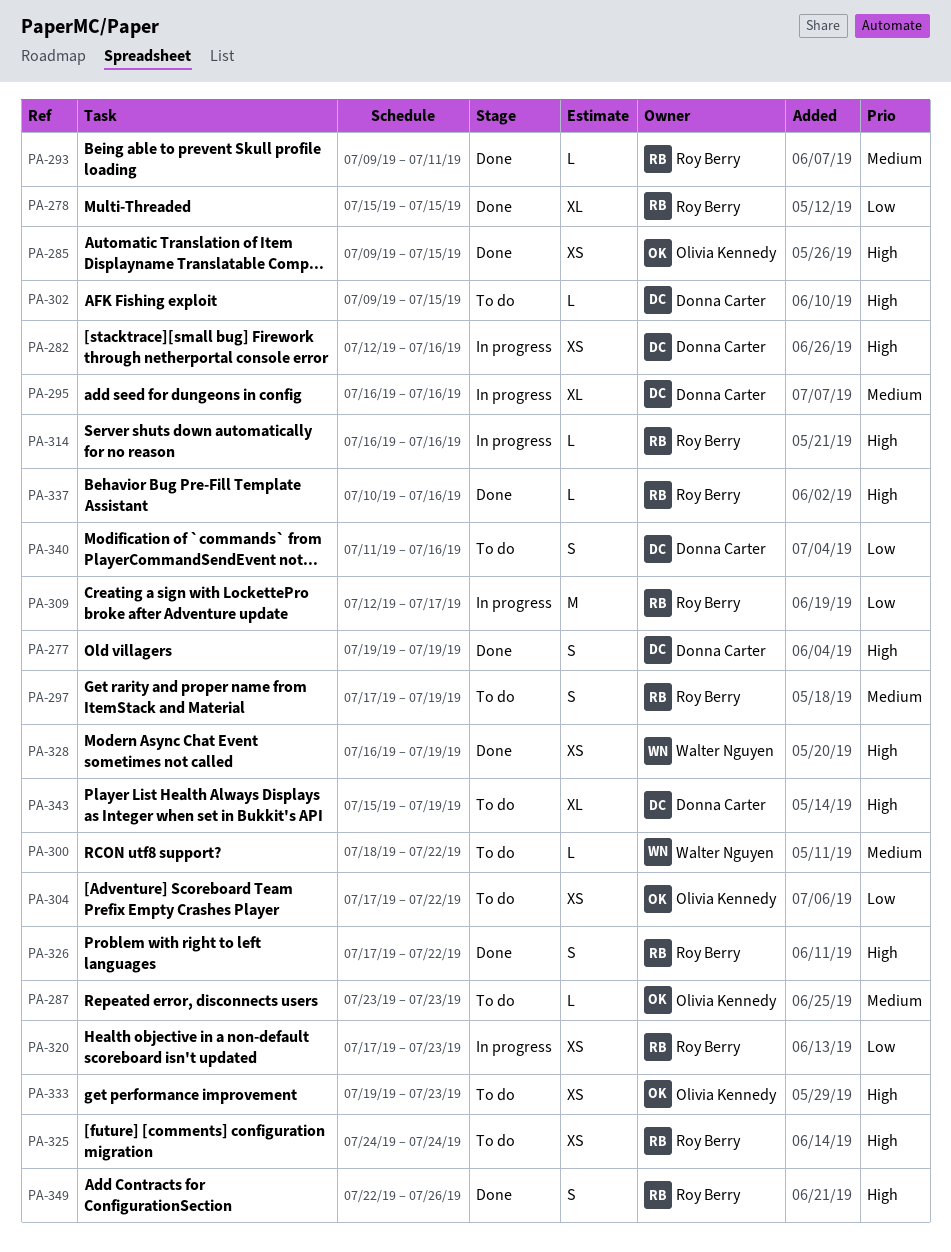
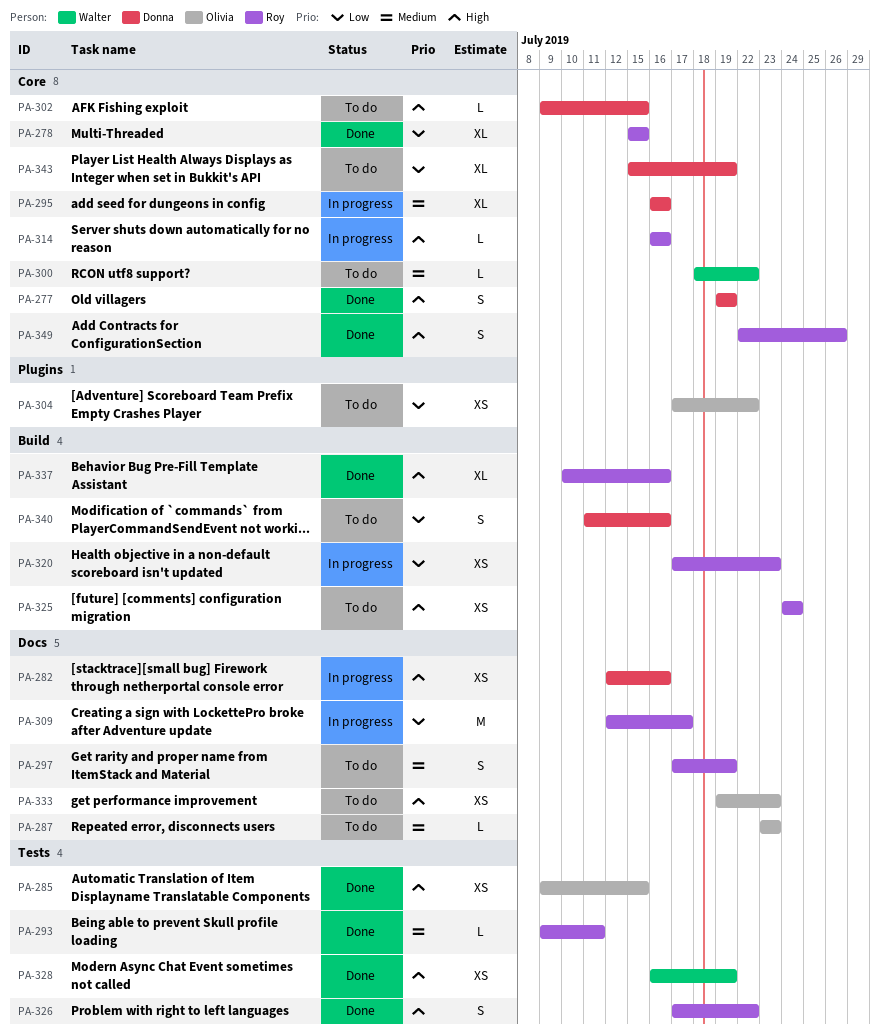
PA-337, estimate: L -> XL
PA-343, priority: High -> Low

